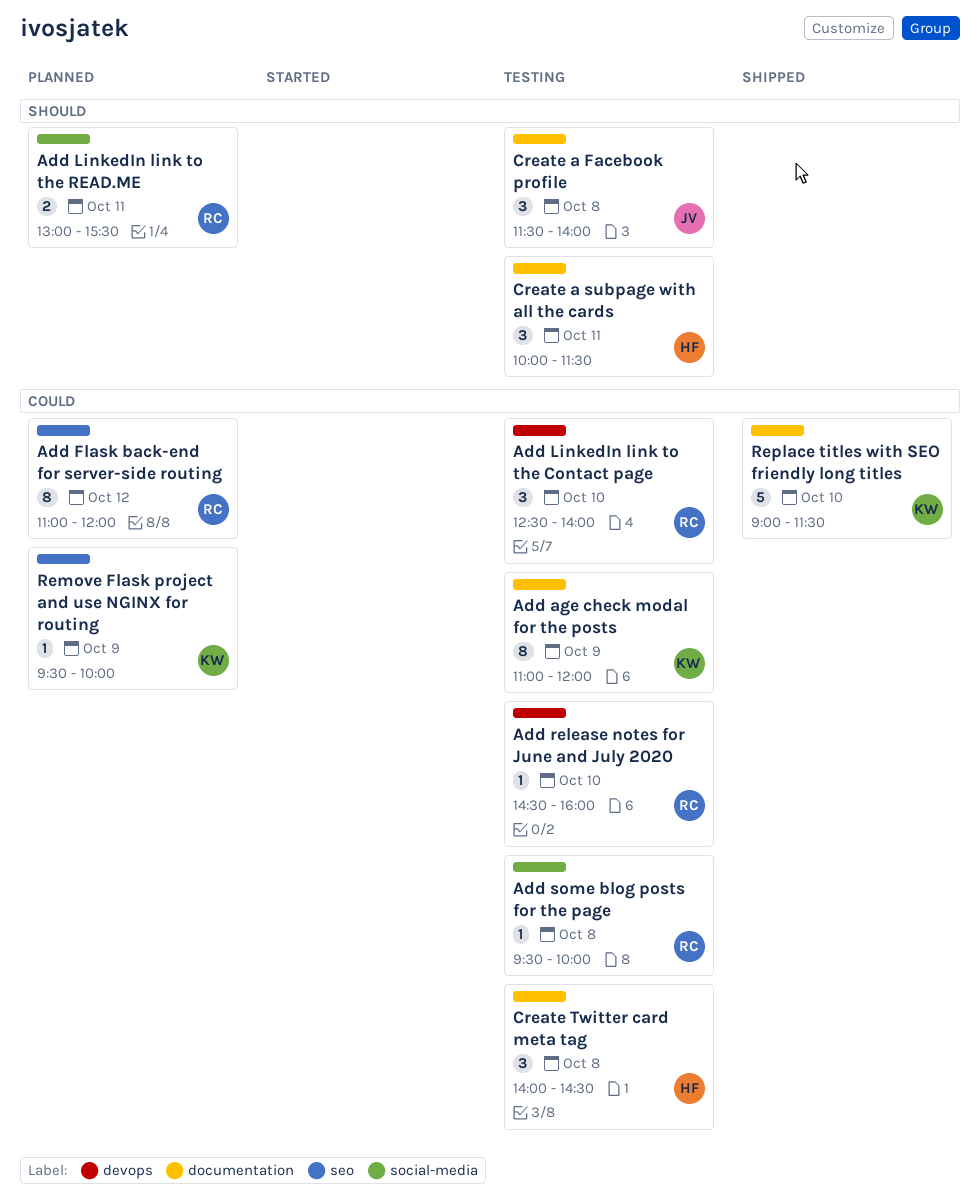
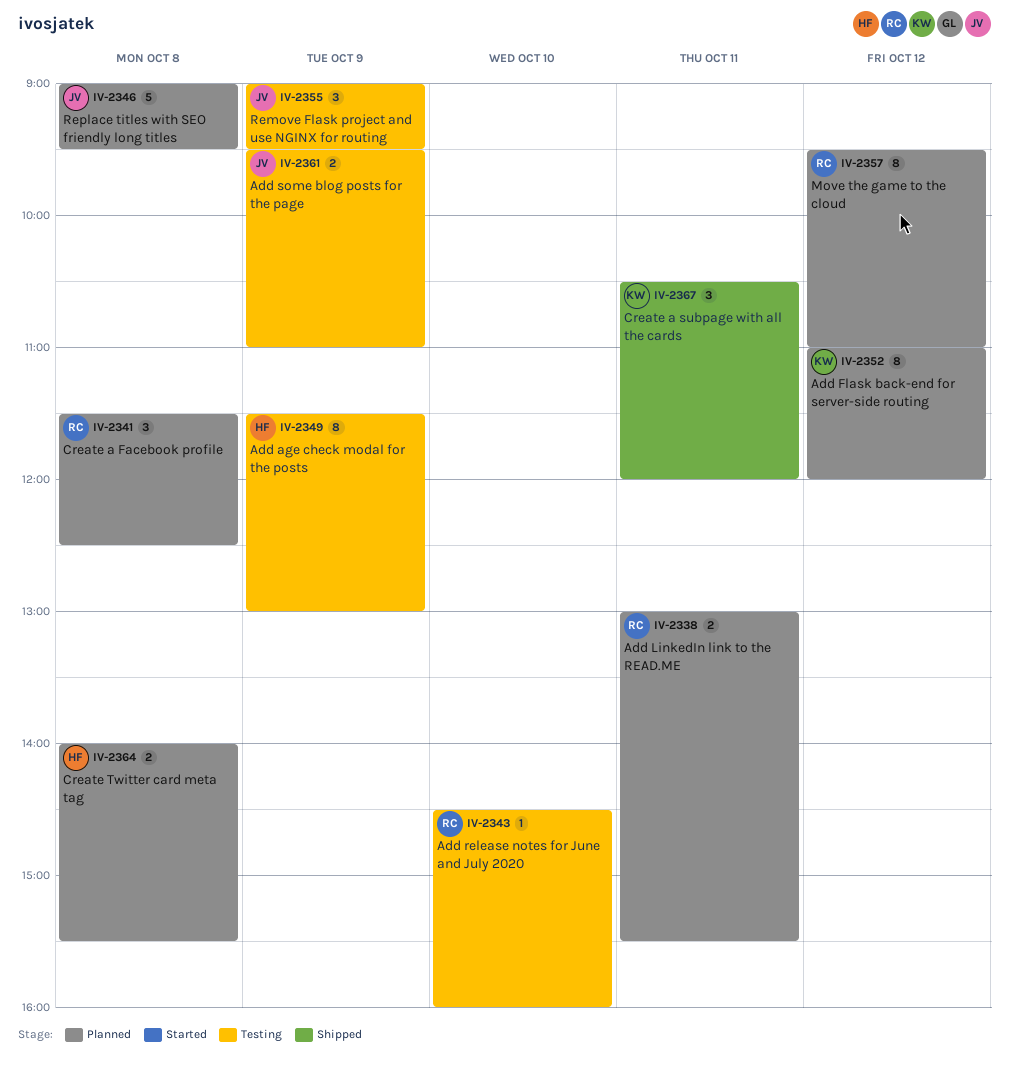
Add age check modal for the posts, owner: KW -> HF
Add age check modal for the posts, begins: 11:00 -> 11:30
Add age check modal for the posts, ends: 12:00 -> 13:00
Add Flask back-end for server-side routing, owner: RC -> KW
Add LinkedIn link to the Contact page: present -> none
Add some blog posts for the page, owner: RC -> JV
Add some blog posts for the page, estimate: 1 -> 2
Add some blog posts for the page, day: Oct 8 -> Oct 9
Add some blog posts for the page, ends: 10:00 -> 11:00
Create a Facebook profile, status: Testing -> Planned
Create a Facebook profile, owner: JV -> RC
Create a Facebook profile, ends: 14:00 -> 12:30
Create a subpage with all the cards, status: Testing -> Shipped
Create a subpage with all the cards, owner: HF -> KW
Create a subpage with all the cards, begins: 10:00 -> 10:30
Create a subpage with all the cards, ends: 11:30 -> 12:00
Create Twitter card meta tag, status: Testing -> Planned
Create Twitter card meta tag, estimate: 3 -> 2
Create Twitter card meta tag, ends: 14:30 -> 15:30
Move the game to the cloud: none -> present
Remove Flask project and use NGINX for routing, status: Planned -> Testing
Remove Flask project and use NGINX for routing, owner: KW -> JV
Remove Flask project and use NGINX for routing, estimate: 1 -> 3
Remove Flask project and use NGINX for routing, begins: 09:30 -> 09:00
Remove Flask project and use NGINX for routing, ends: 10:00 -> 09:30
Replace titles with SEO friendly long titles, status: Shipped -> Planned
Replace titles with SEO friendly long titles, owner: KW -> JV
Replace titles with SEO friendly long titles, day: Oct 10 -> Oct 8
Replace titles with SEO friendly long titles, ends: 11:30 -> 09:30

